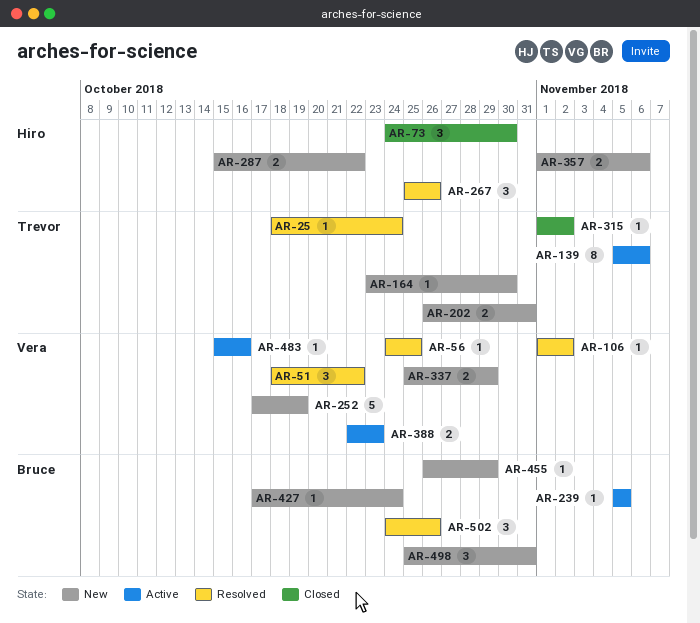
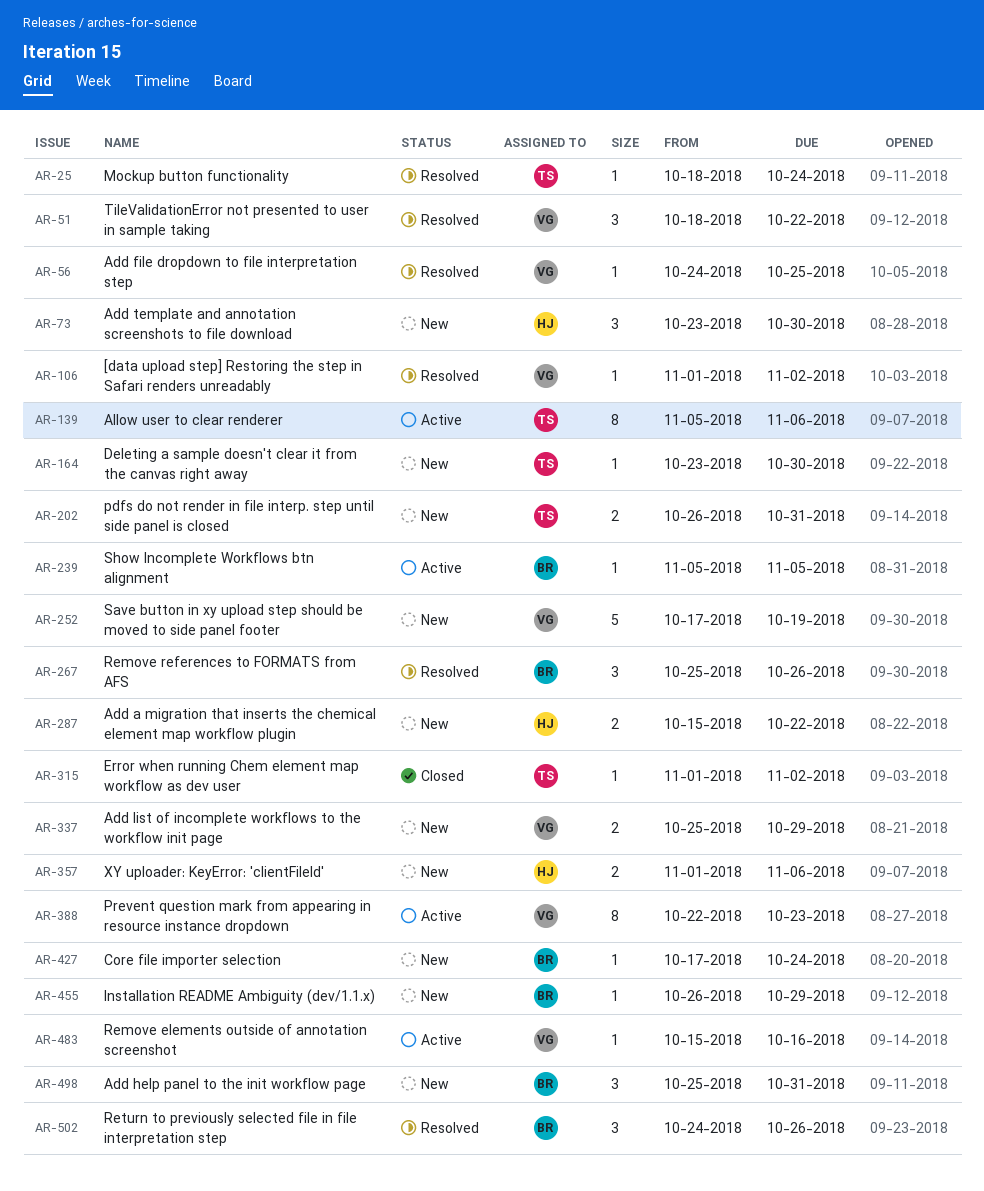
AR-73, status: Closed -> New
AR-73, start: Oct 24 -> Oct 23
AR-267, owner: Hiro -> Bruce
AR-388, estimate: 2 -> 8

